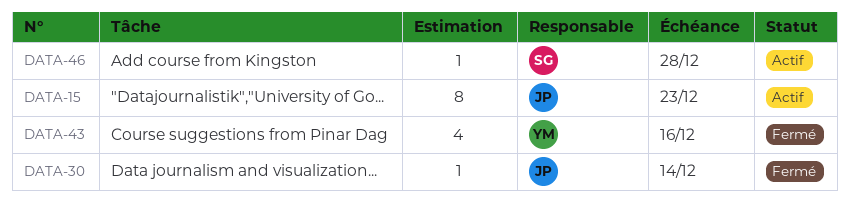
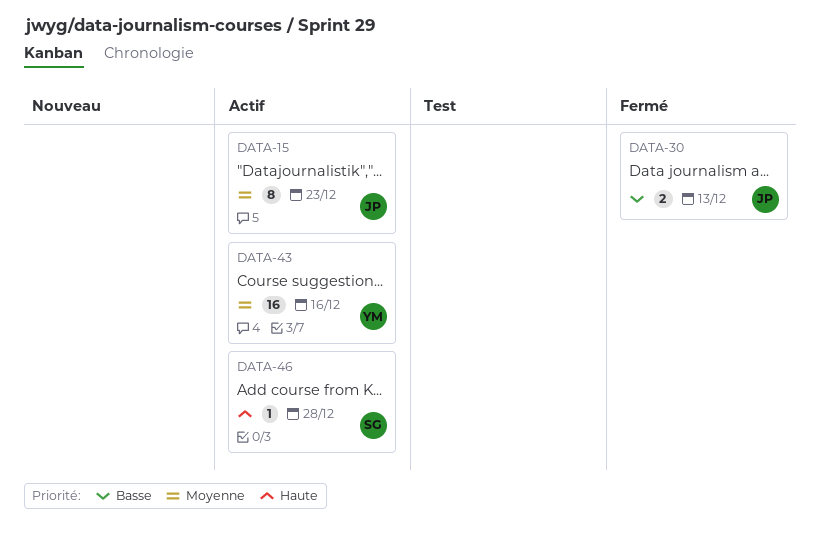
DATA-30, estimate: 1 -> 2
DATA-30, due: Dec 14 -> Dec 13
DATA-43, status: Fermé -> Actif
DATA-43, estimate: 4 -> 16

